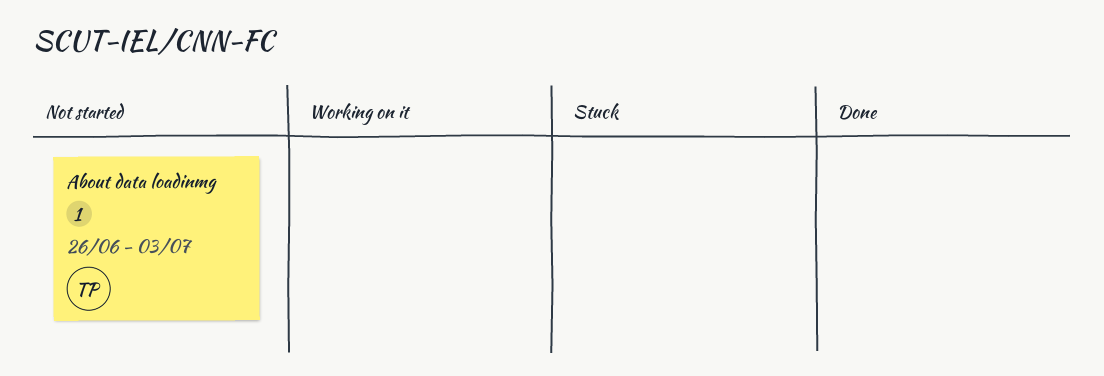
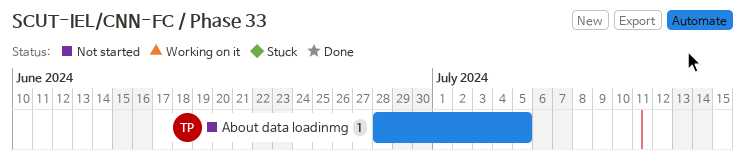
About data loadinmg, start: Jun 26 -> Jun 28
About data loadinmg, due: Jul 3 -> Jul 5

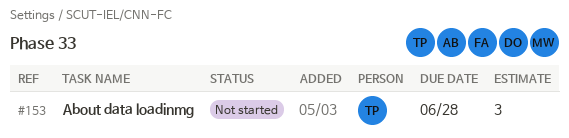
About data loadinmg, estimate: 1 -> 3
About data loadinmg, due: Jul 5 -> Jun 28

